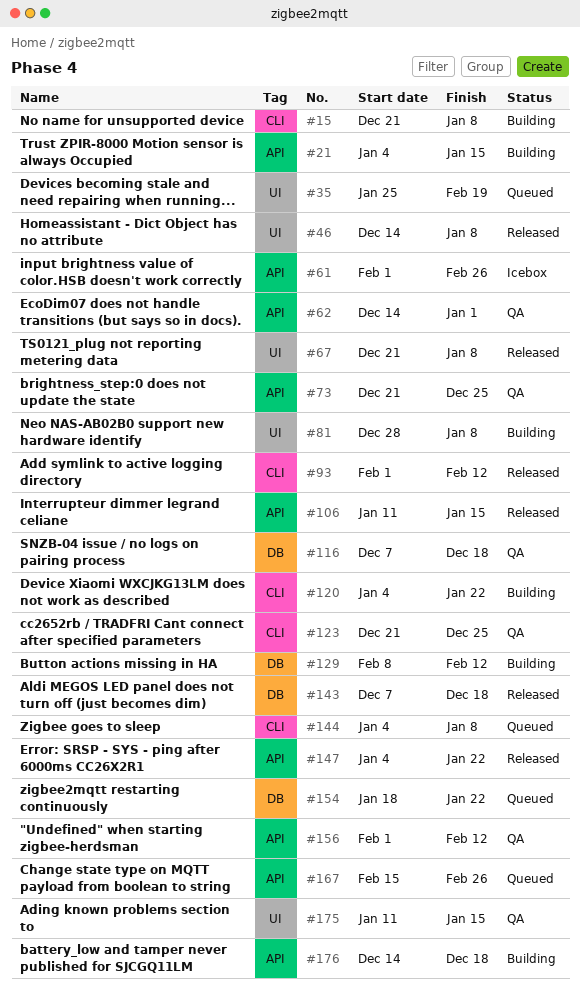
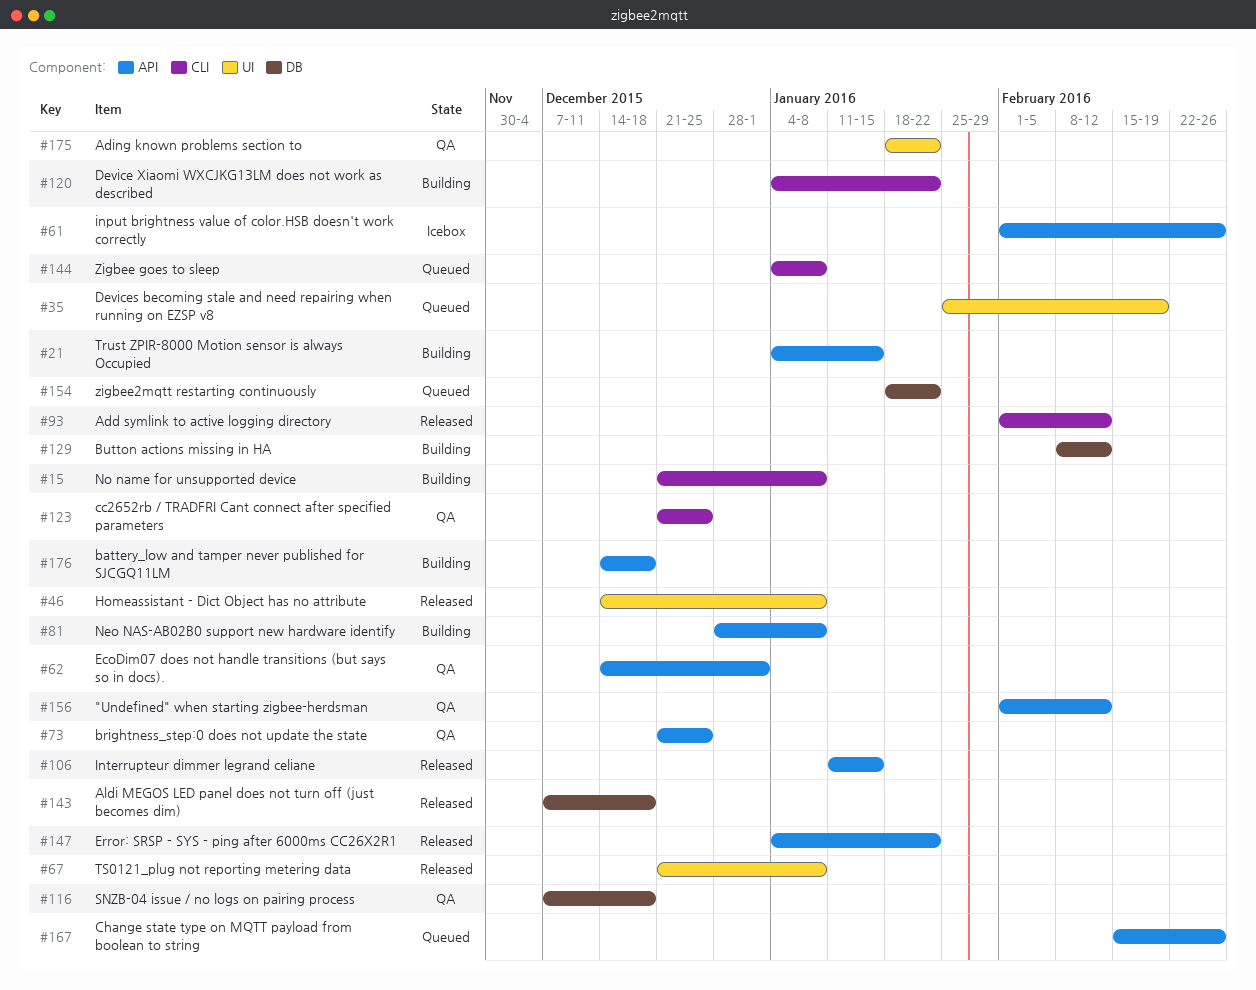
#81, label: UI -> API
#175, start: Jan 11 -> Jan 18
#175, due: Jan 15 -> Jan 22

